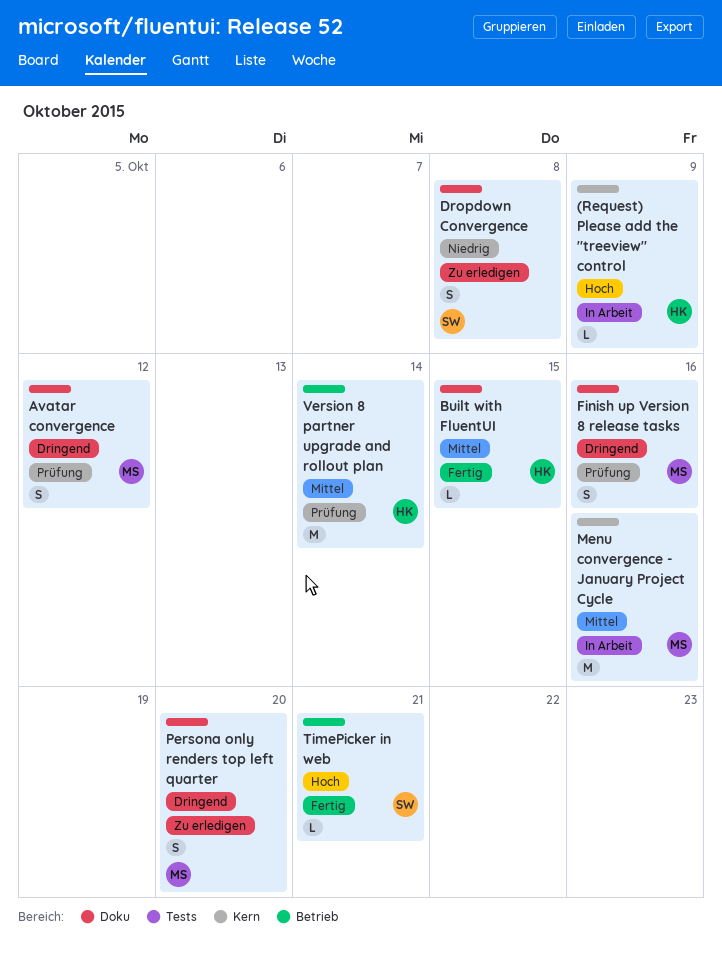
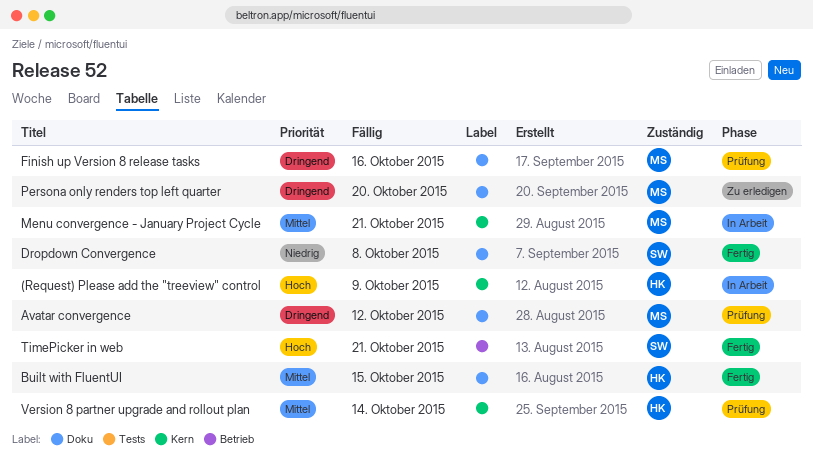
Dropdown Convergence, status: Zu erledigen -> Fertig
Menu convergence - January Project Cycle, due: Oct 16 -> Oct 21
Version 8 partner upgrade and rollout plan, label: Betrieb -> Kern

